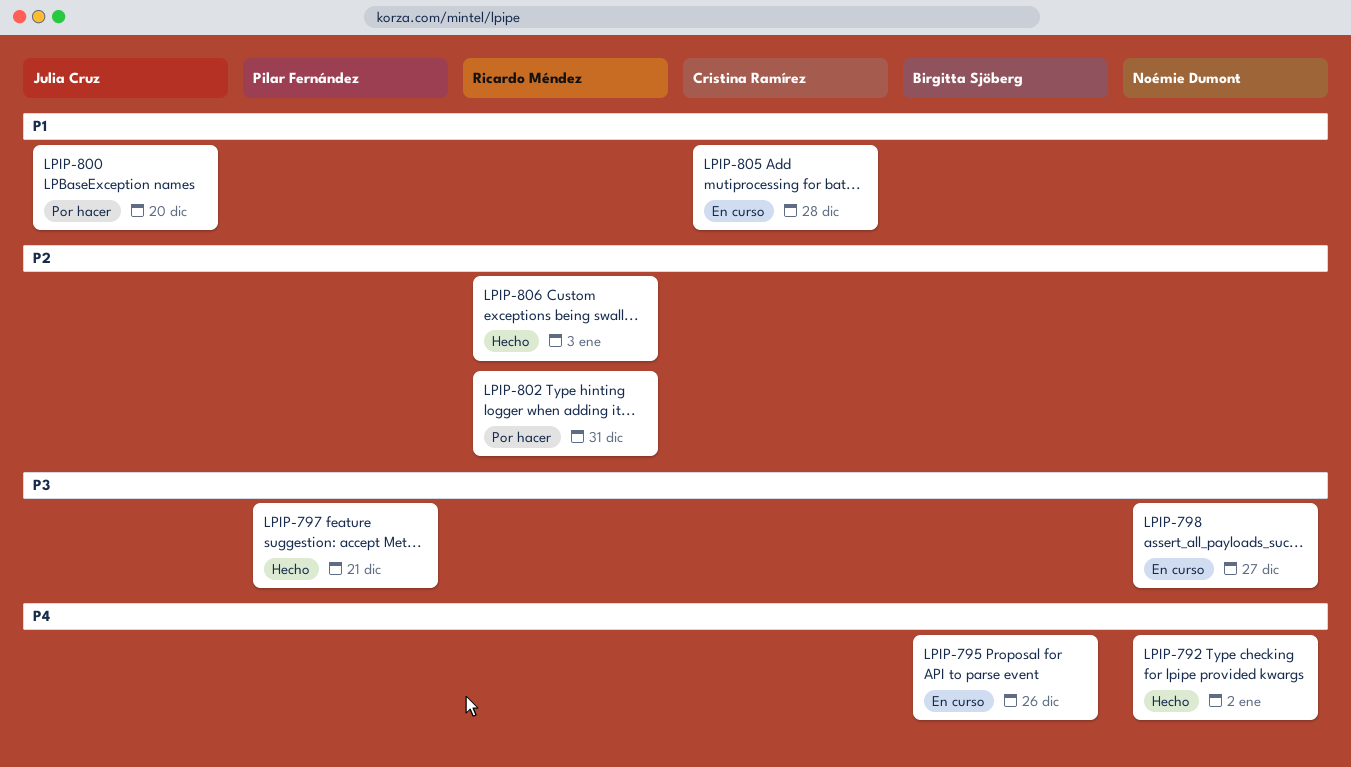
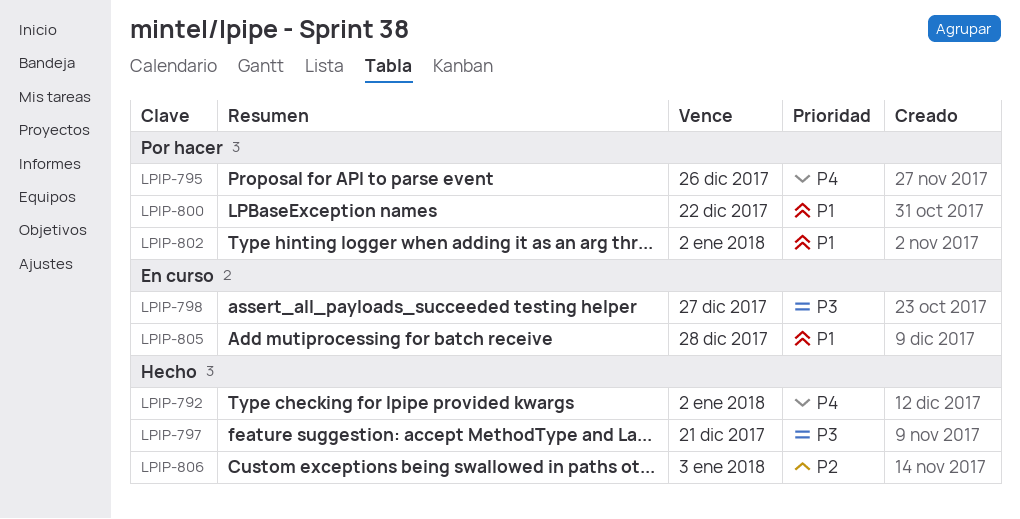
LPIP-795, status: En curso -> Por hacer
LPIP-800, due: Dec 20 -> Dec 22
LPIP-802, priority: P2 -> P1
LPIP-802, due: Dec 31 -> Jan 2

